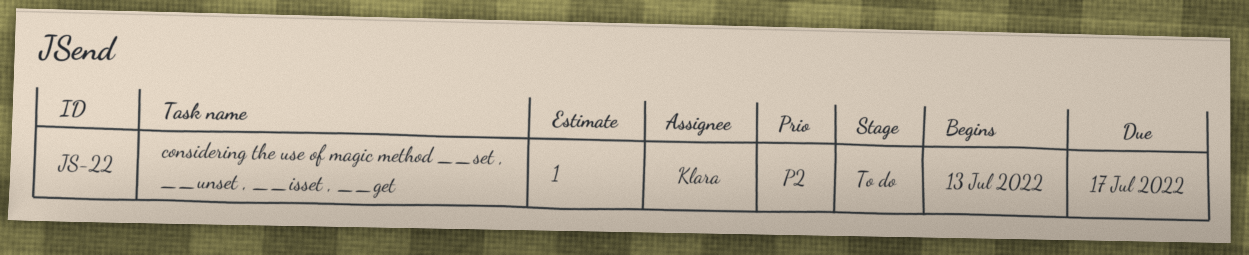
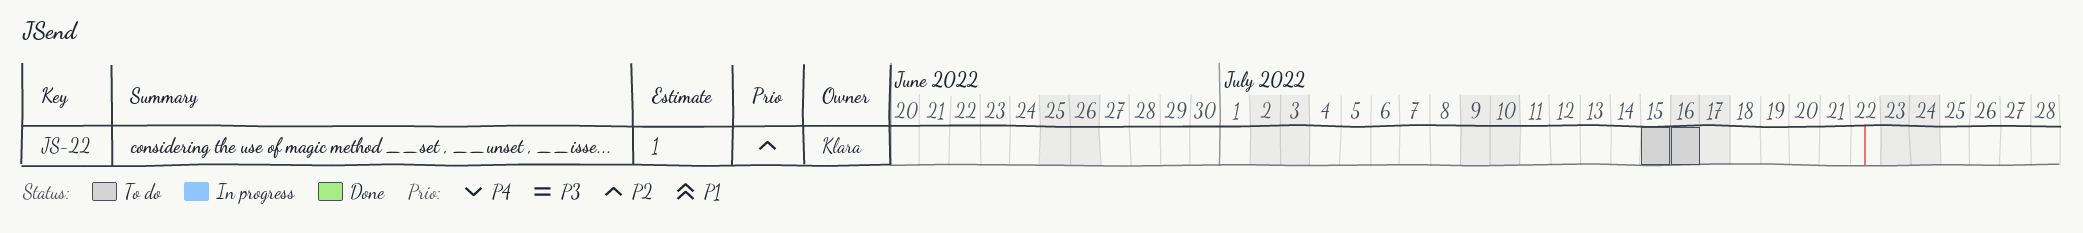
JS-22, start: Jul 13 -> Jul 15
JS-22, due: Jul 17 -> Jul 16

